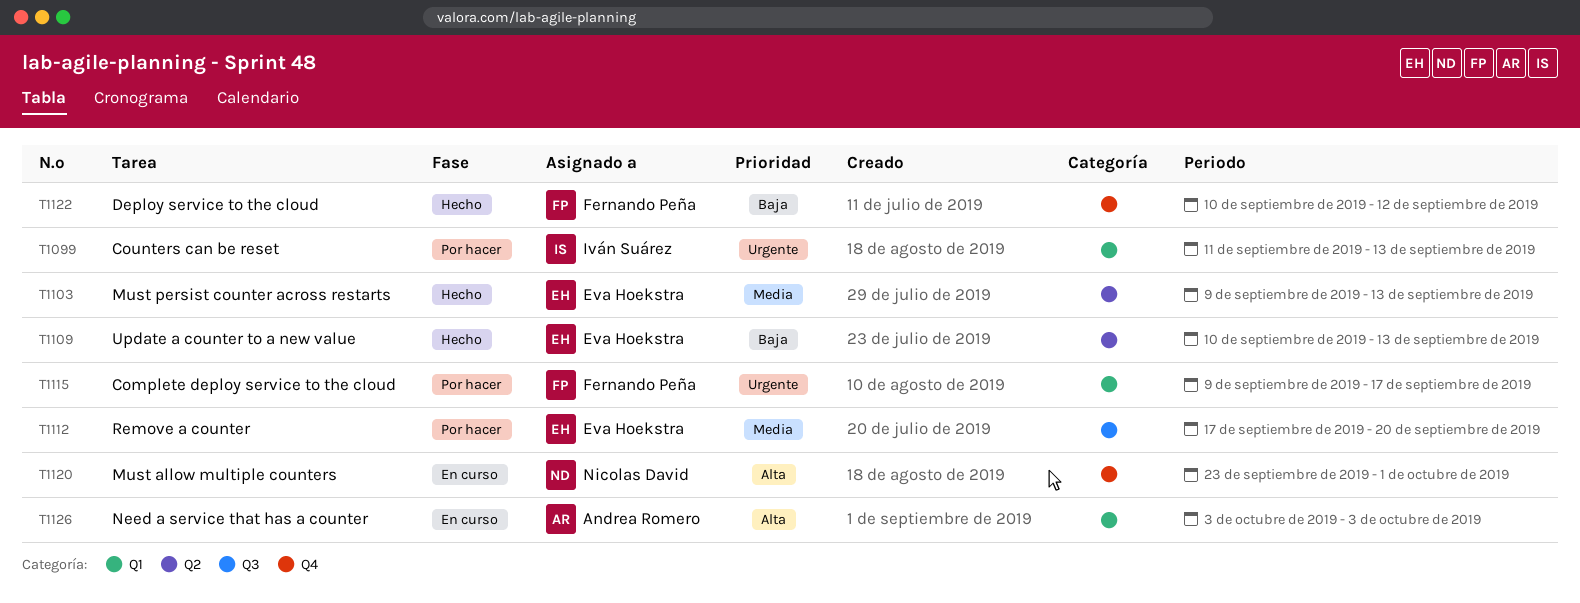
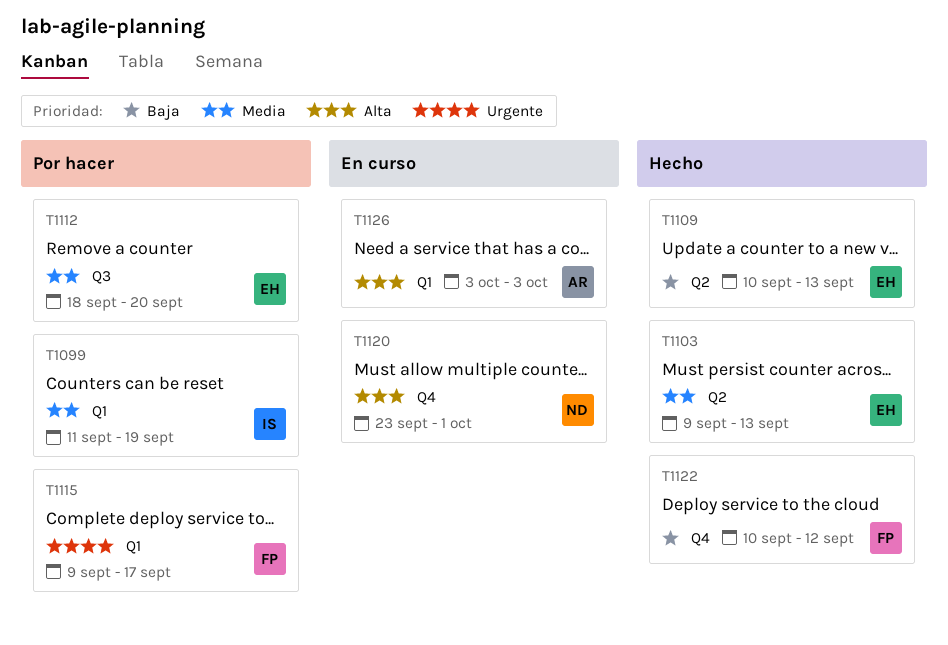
T1099, priority: Urgente -> Media
T1099, due: Sep 13 -> Sep 19
T1112, start: Sep 17 -> Sep 18

